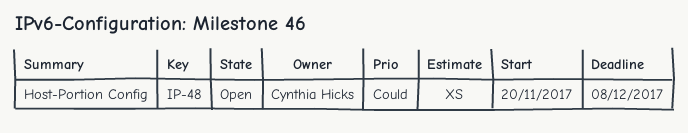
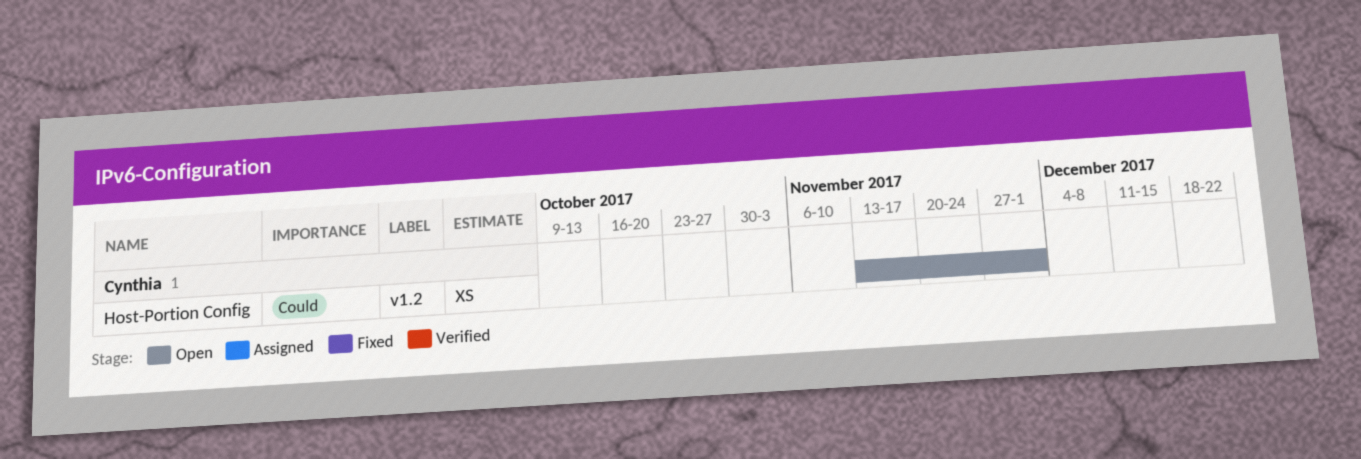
Host-Portion Config, start: Nov 20 -> Nov 13
Host-Portion Config, due: Dec 8 -> Dec 1

